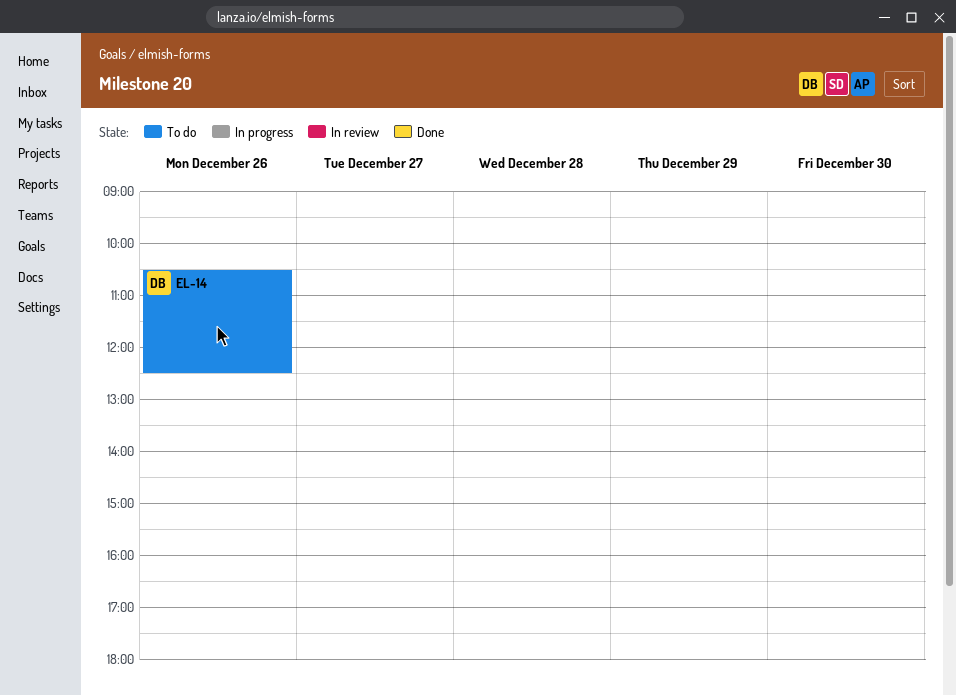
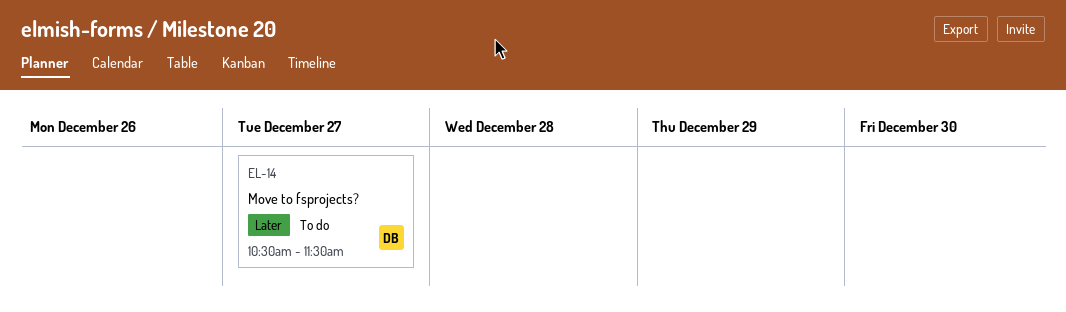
EL-14, day: Dec 26 -> Dec 27
EL-14, ends: 12:30 -> 11:30

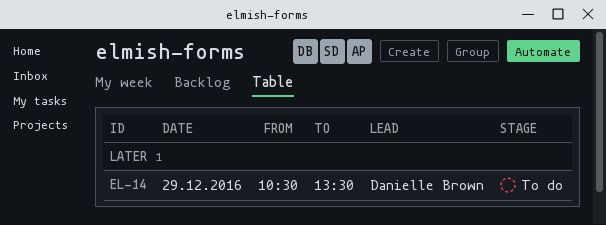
EL-14, day: Dec 27 -> Dec 29
EL-14, ends: 11:30 -> 13:30

